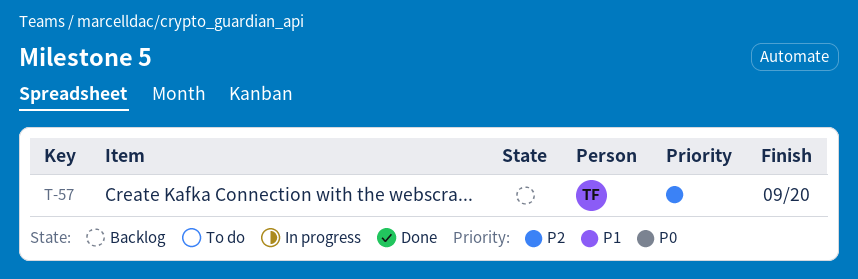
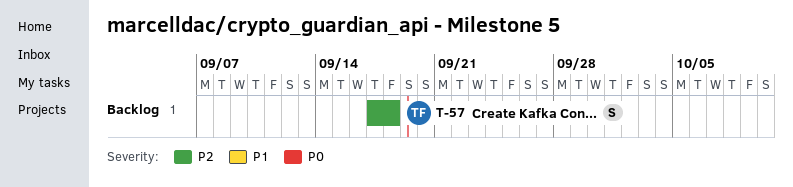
T-57, due: Sep 20 -> Sep 18

